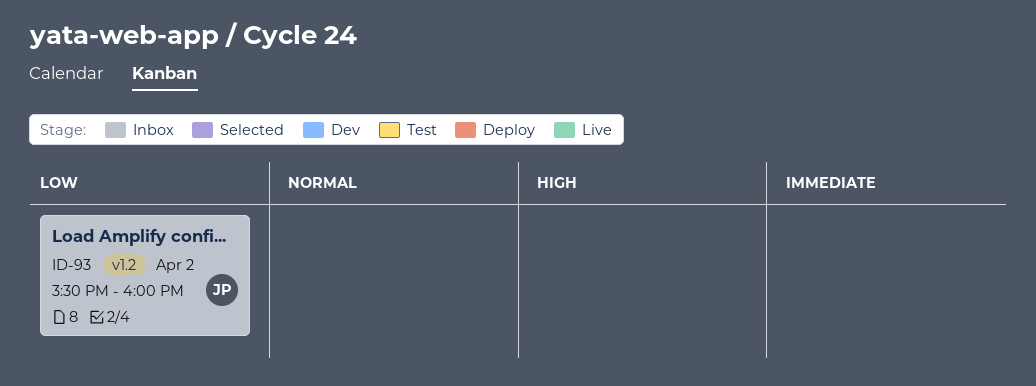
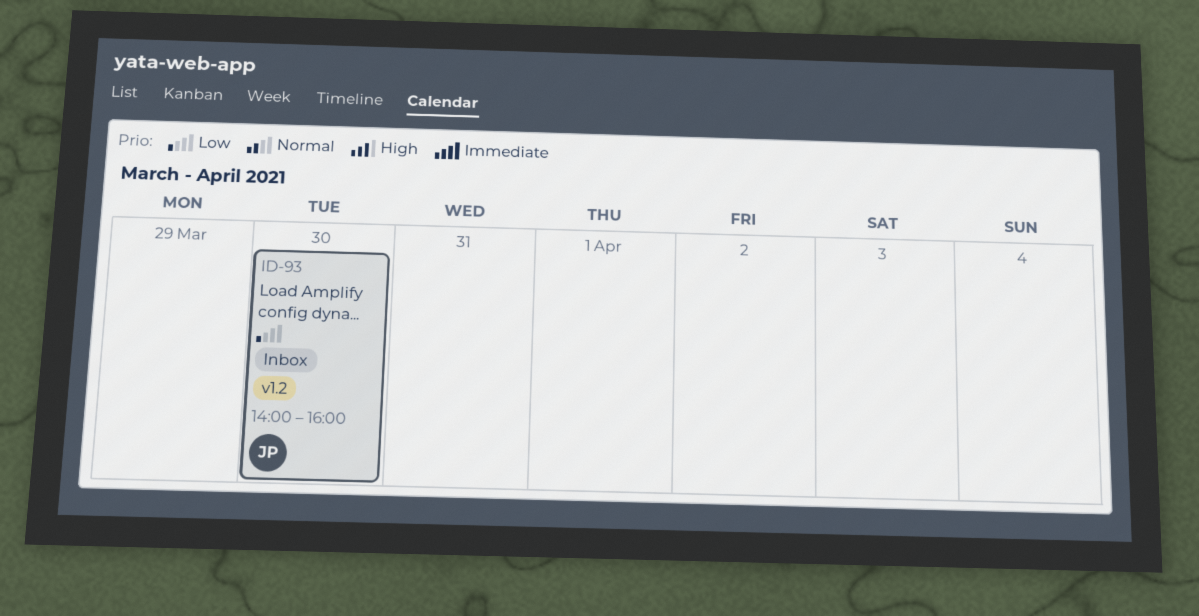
ID-93, day: Apr 2 -> Mar 30
ID-93, begins: 15:30 -> 14:00

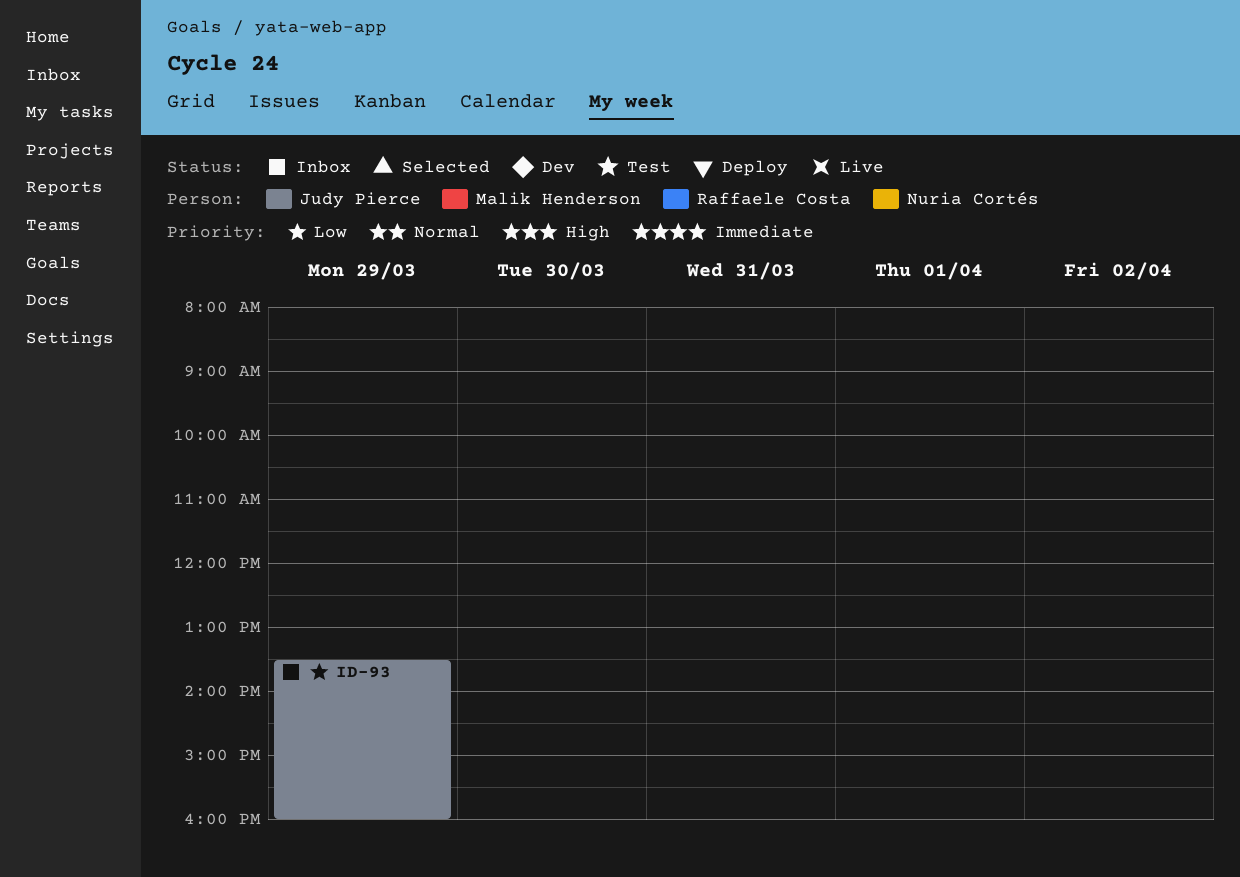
ID-93, day: Mar 30 -> Mar 29
ID-93, begins: 14:00 -> 13:30

